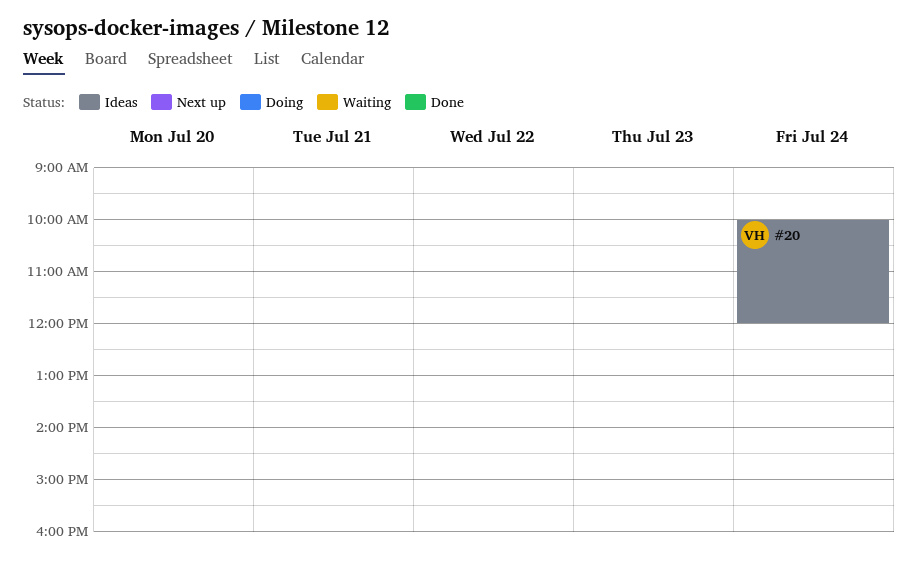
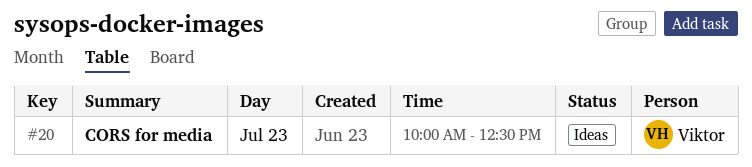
#20, day: Jul 24 -> Jul 23
#20, ends: 12:00 -> 12:30

